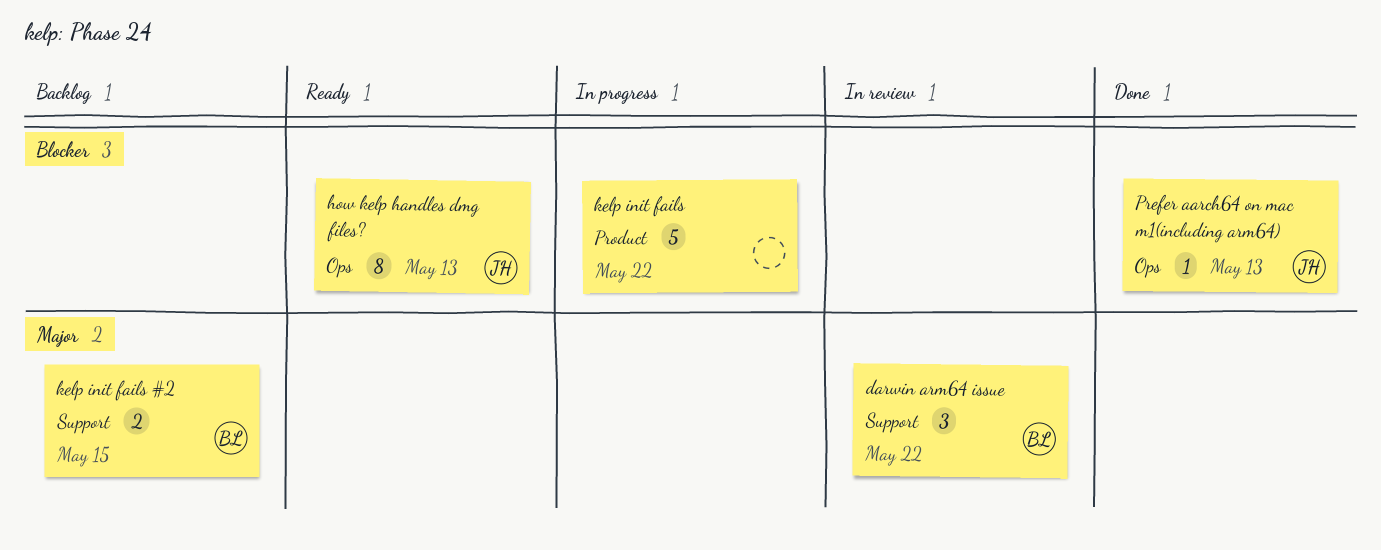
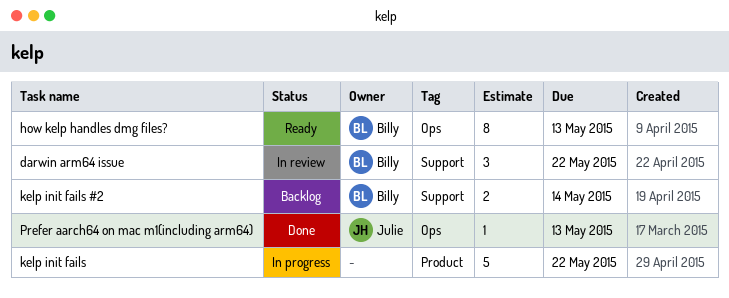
how kelp handles dmg files?, owner: Julie -> Billy
kelp init fails #2, due: May 15 -> May 14

